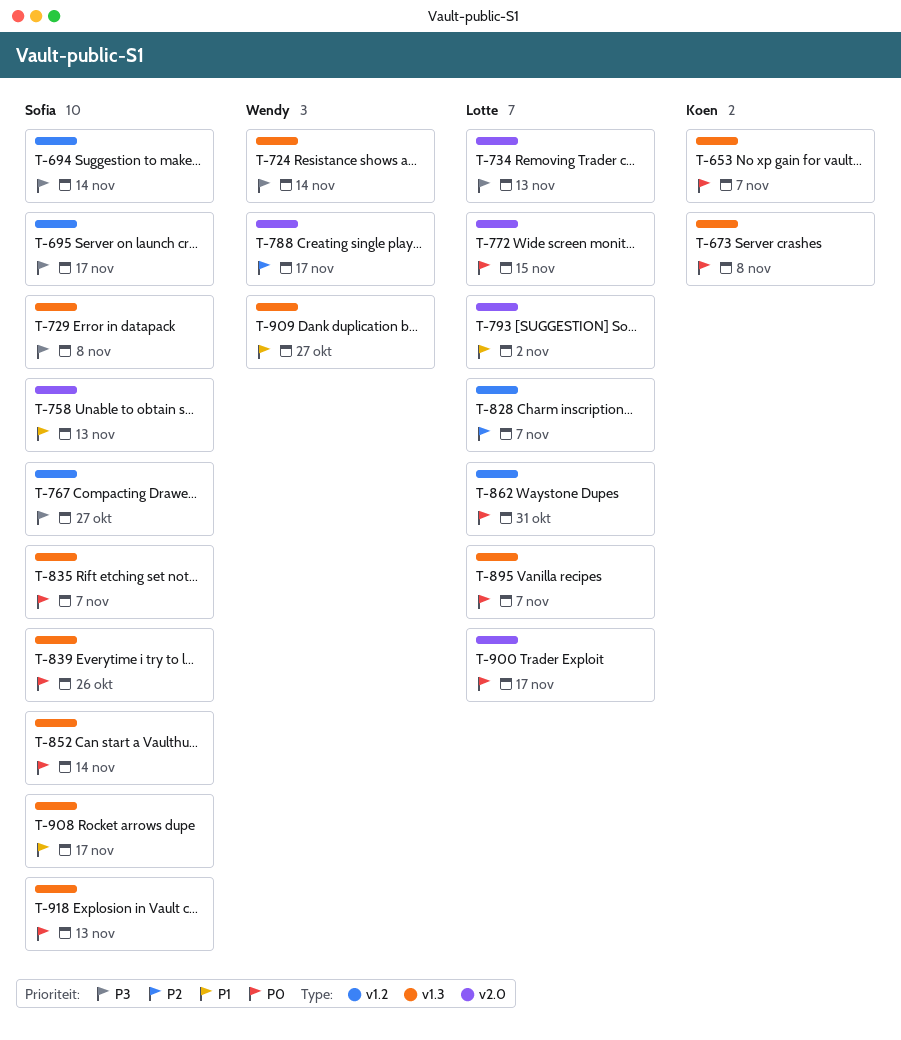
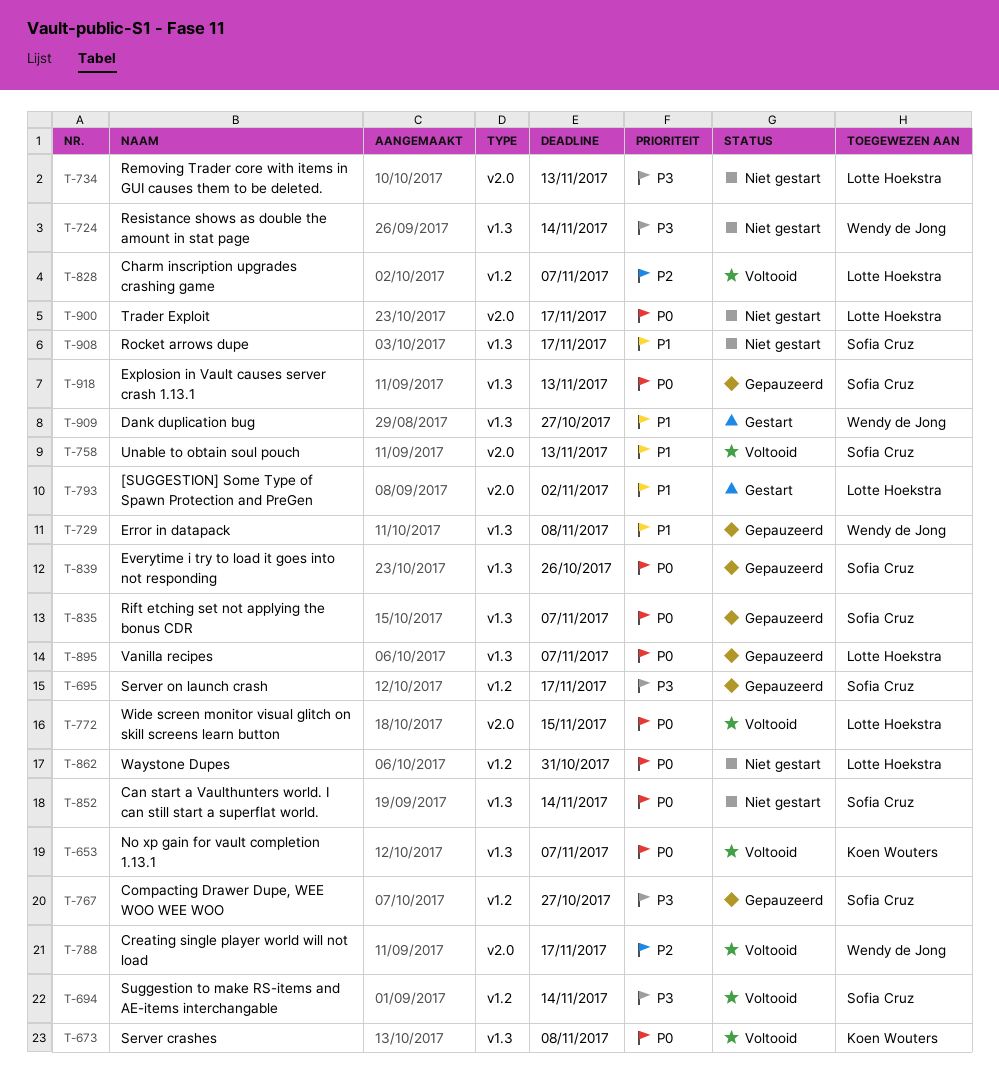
T-729, owner: Sofia Cruz -> Wendy de Jong
T-729, priority: P3 -> P1

